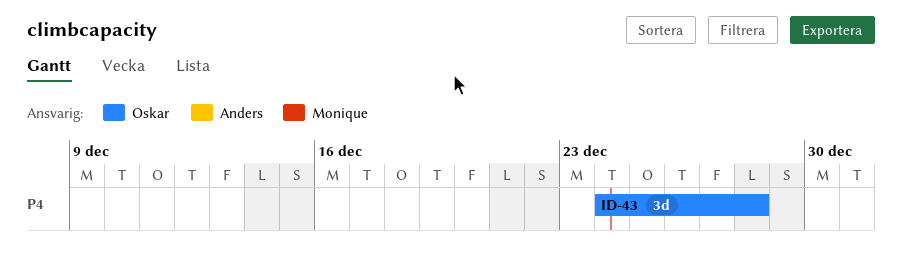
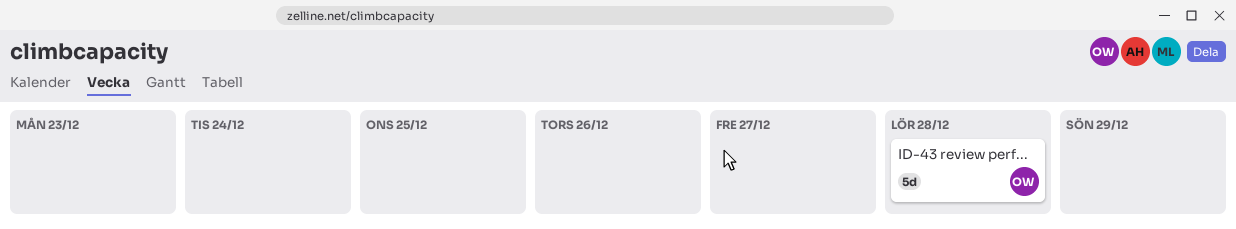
ID-43, estimate: 3d -> 5d

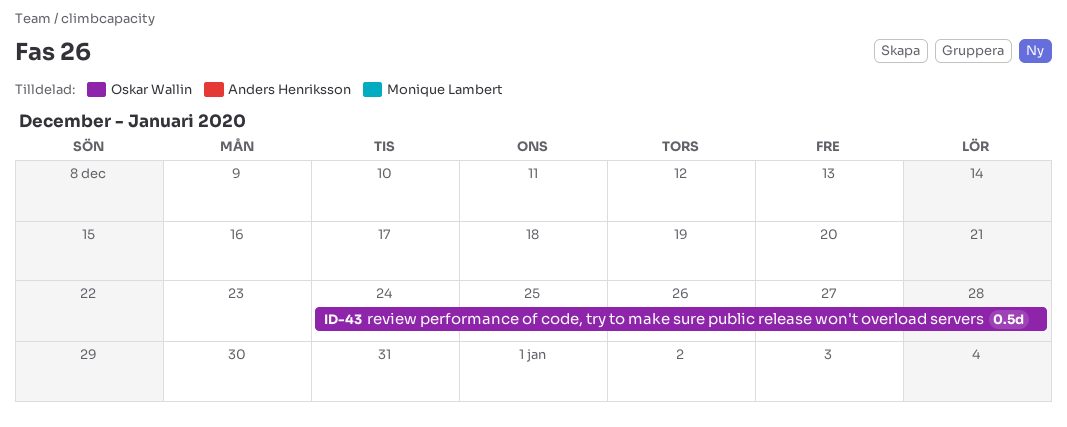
ID-43, estimate: 5d -> 0.5d

